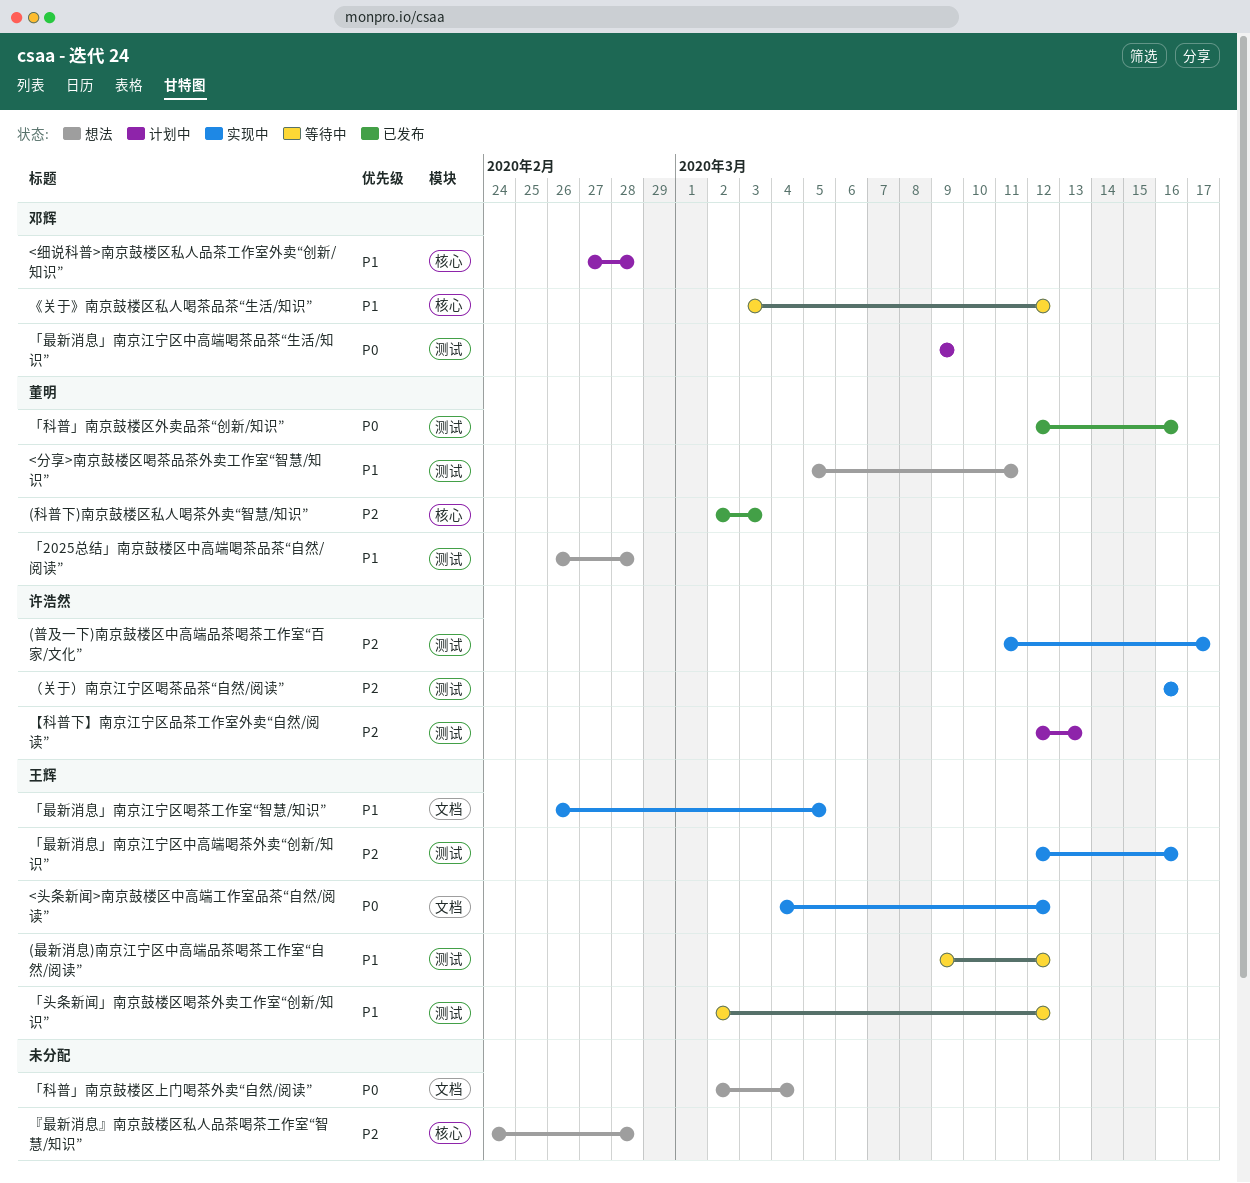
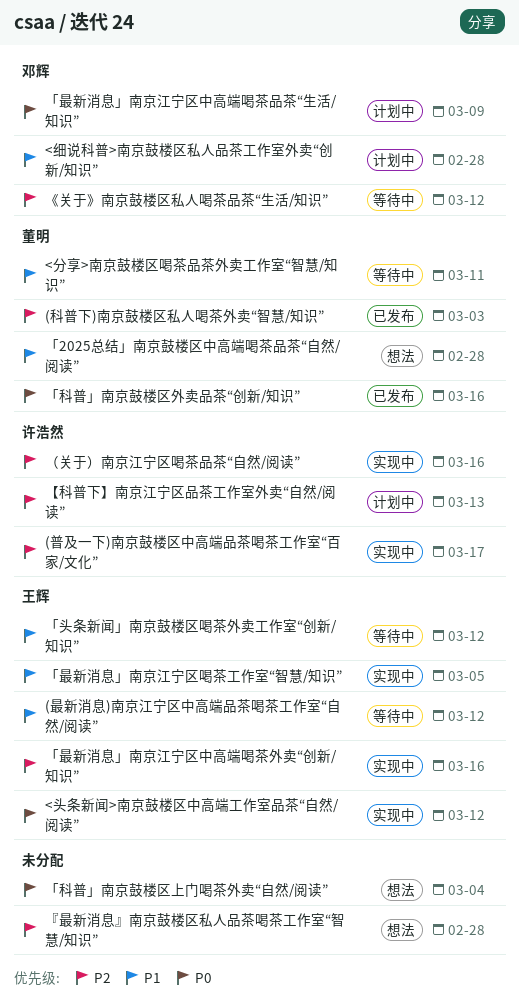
<分享>南京鼓楼区喝茶品茶外卖工作室“智慧/知识”, status: 想法 -> 等待中
《关于》南京鼓楼区私人喝茶品茶“生活/知识”, priority: P1 -> P2

